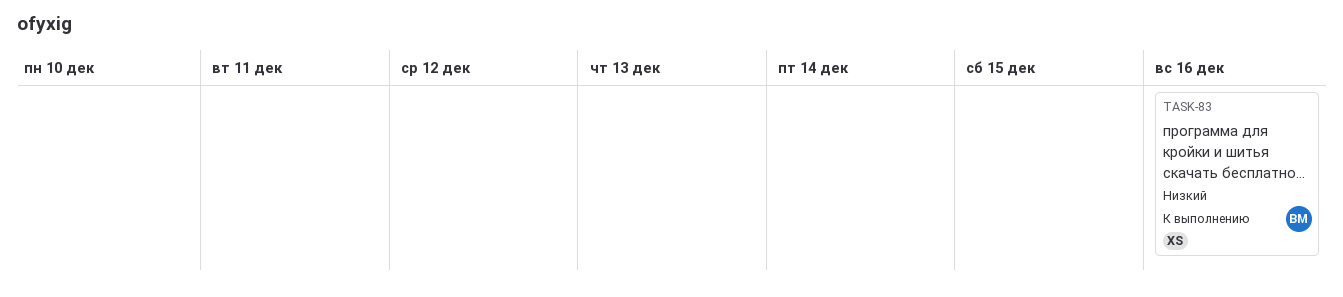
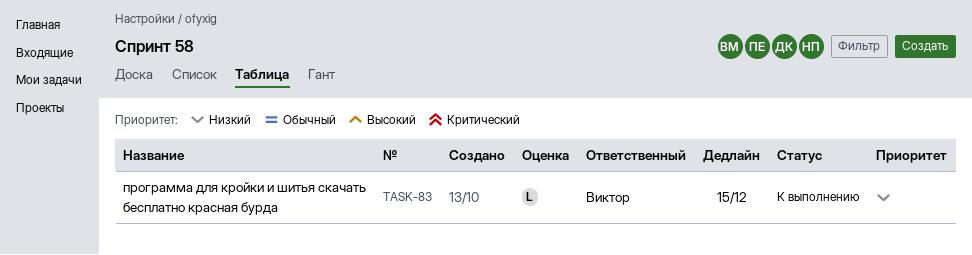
TASK-83, estimate: XS -> L
TASK-83, due: Dec 16 -> Dec 15

